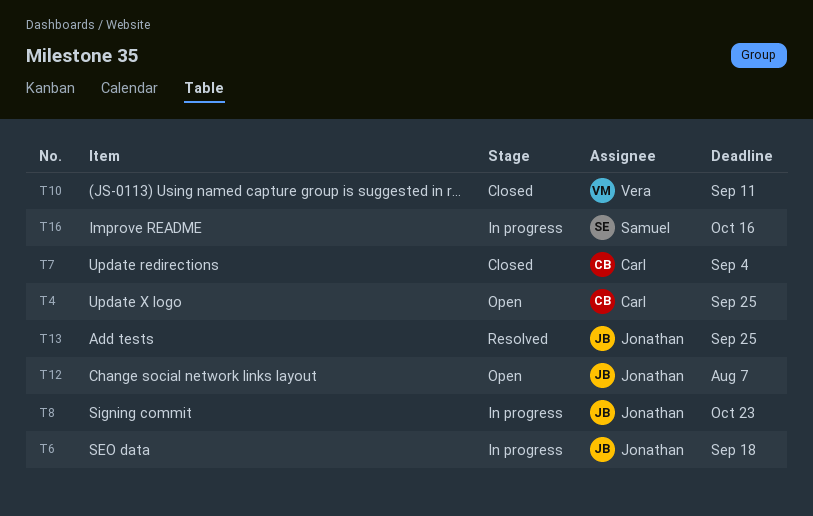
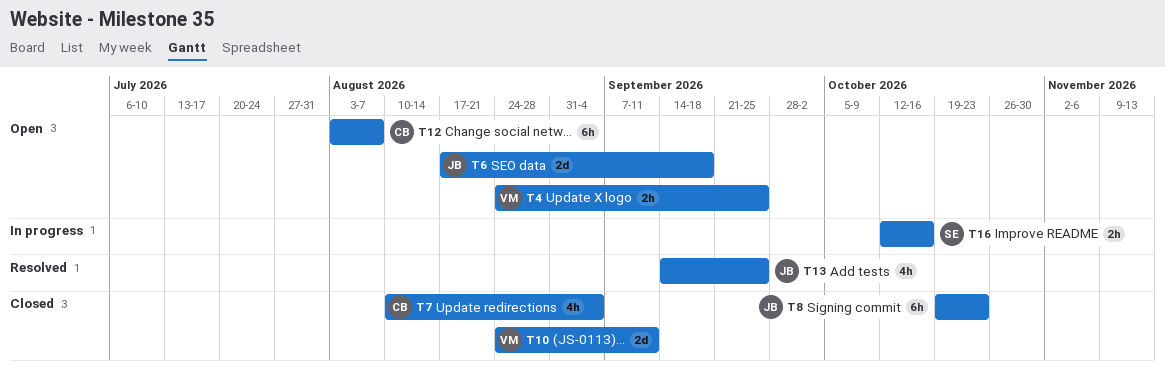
T4, owner: Carl -> Vera
T6, status: In progress -> Open
T8, status: In progress -> Closed
T12, owner: Jonathan -> Carl

